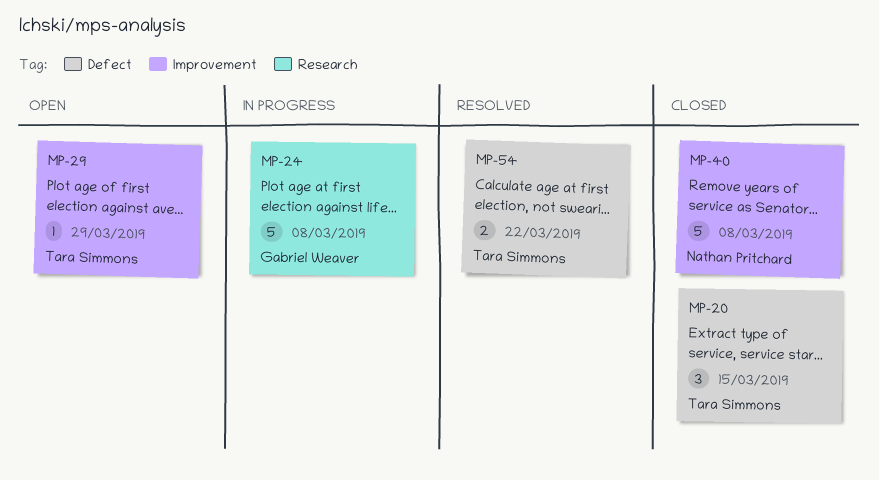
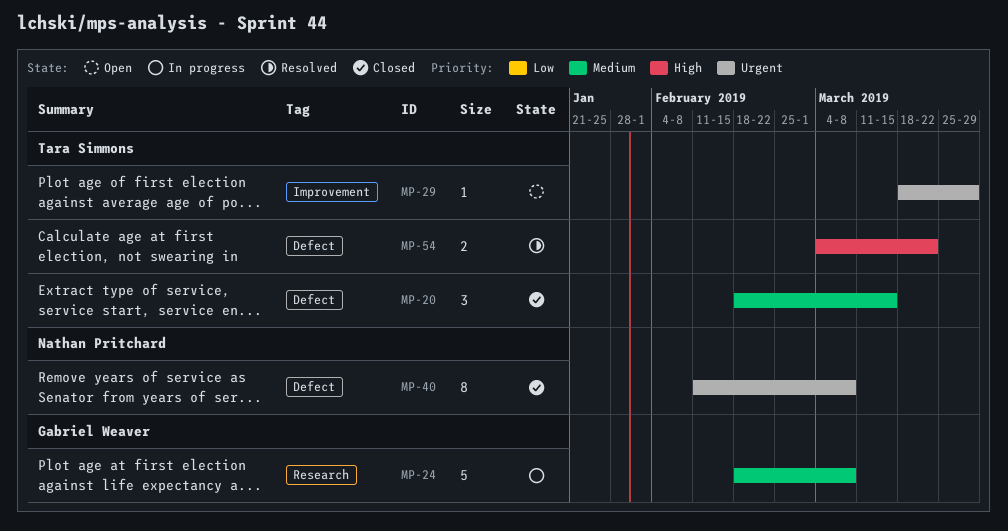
MP-40, label: Improvement -> Defect
MP-40, estimate: 5 -> 8

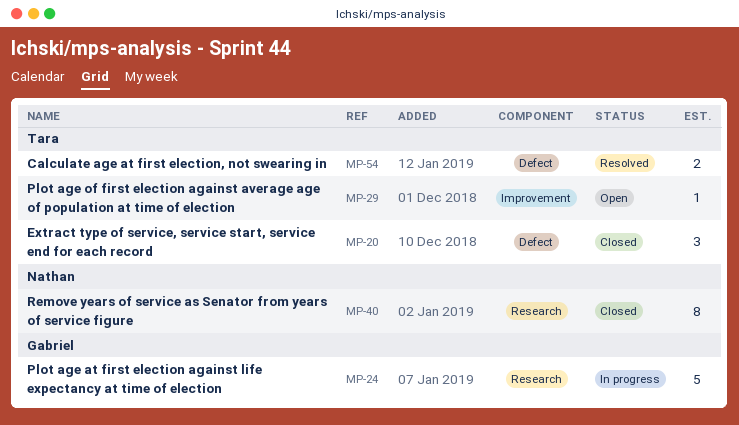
MP-40, label: Defect -> Research

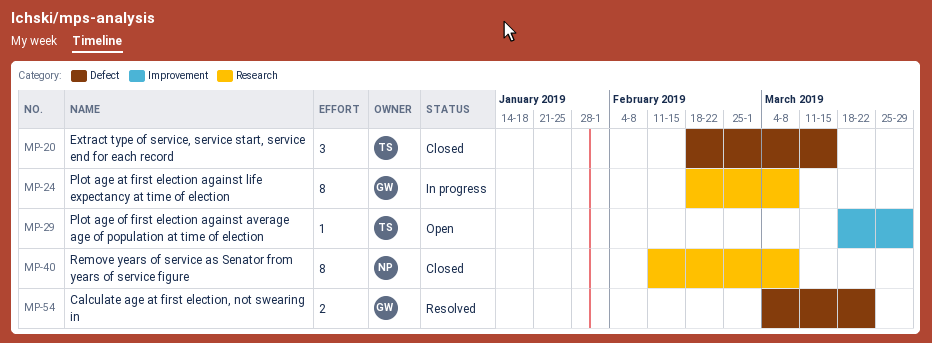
MP-24, estimate: 5 -> 8
MP-54, owner: Tara -> Gabriel

